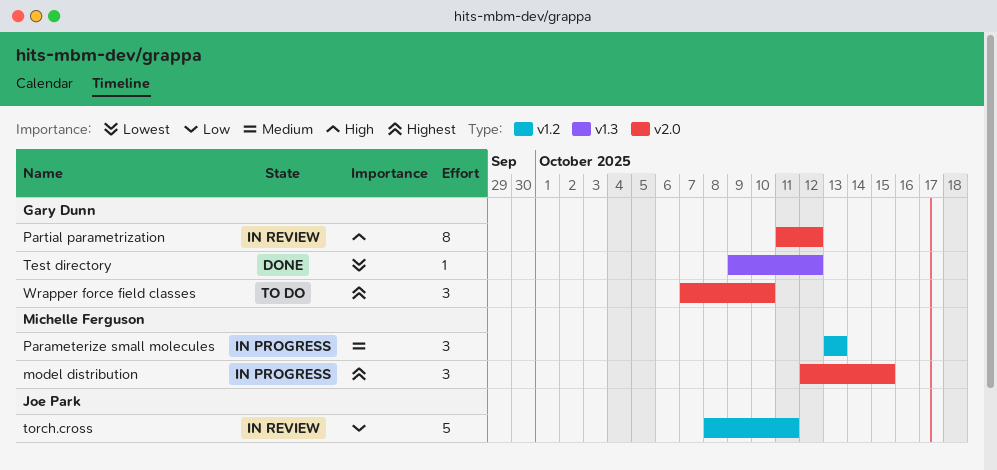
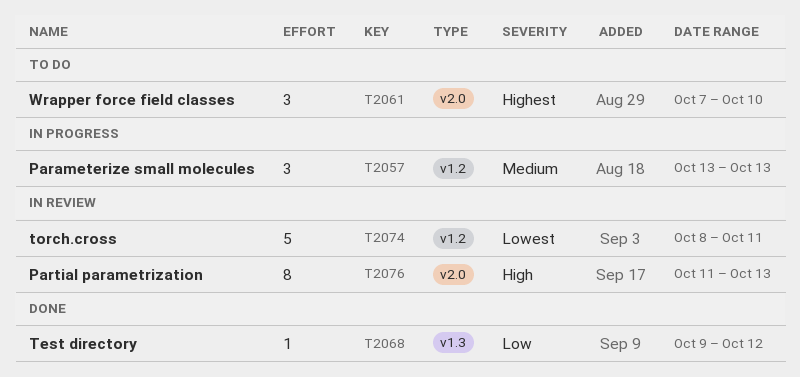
model distribution: present -> none
Partial parametrization, due: Oct 12 -> Oct 13
Test directory, priority: Lowest -> Low
torch.cross, priority: Low -> Lowest

